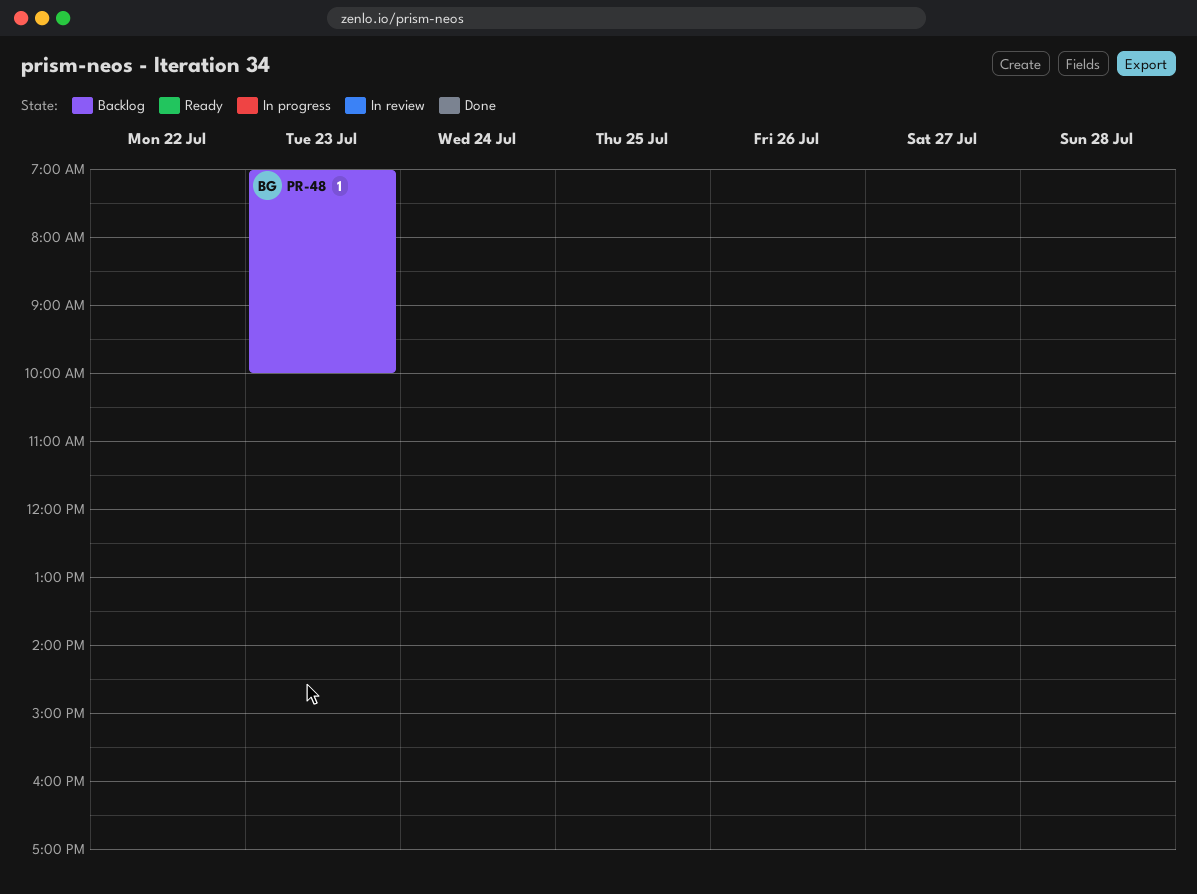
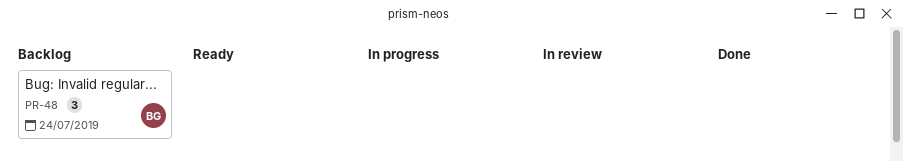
PR-48, estimate: 1 -> 3
PR-48, day: Jul 23 -> Jul 24

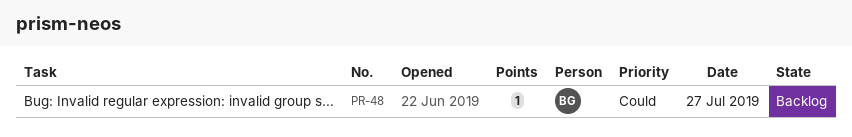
PR-48, estimate: 3 -> 1
PR-48, day: Jul 24 -> Jul 27

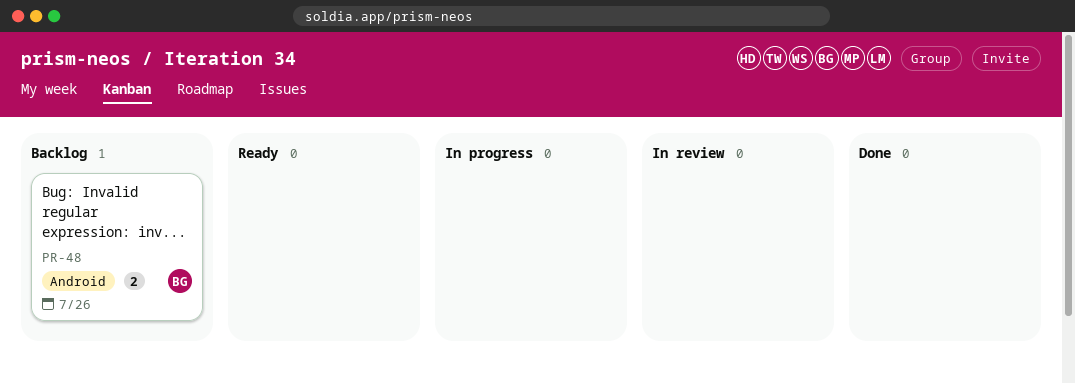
PR-48, estimate: 1 -> 2
PR-48, day: Jul 27 -> Jul 26

